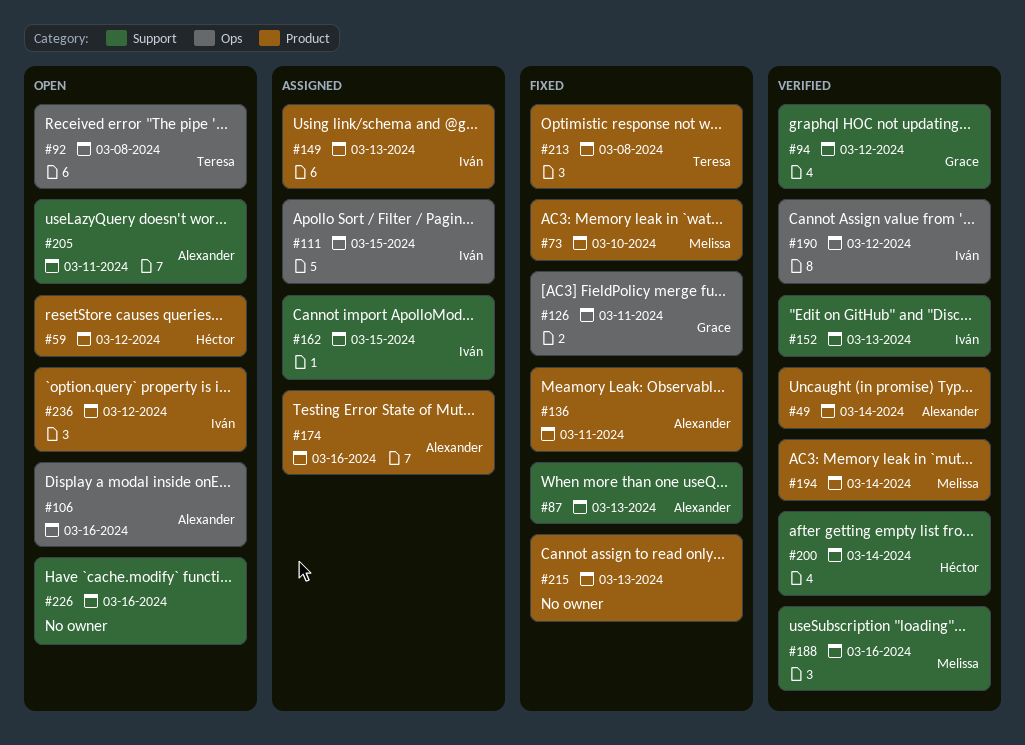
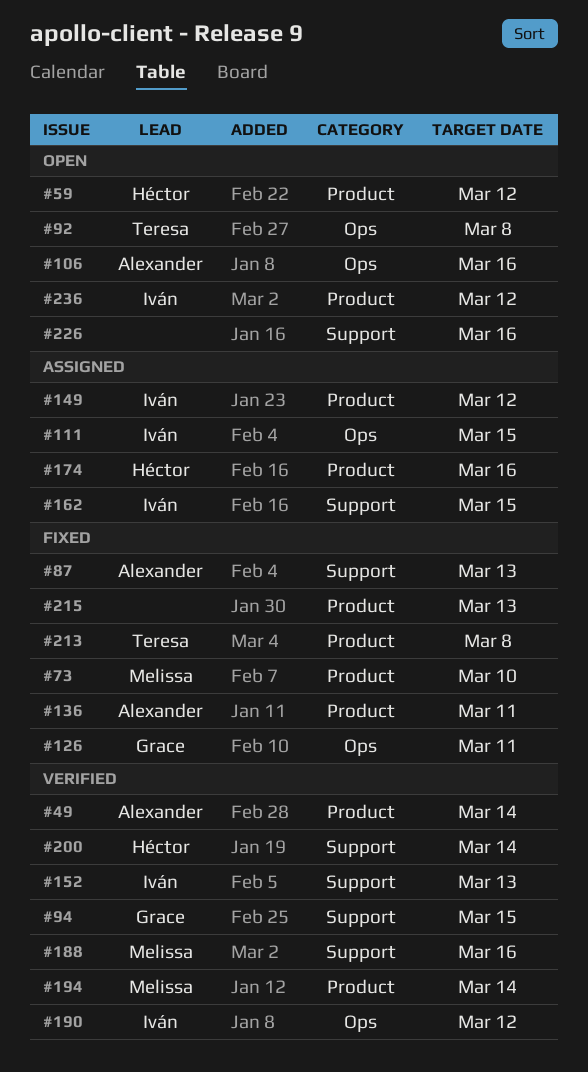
#94, due: Mar 12 -> Mar 15
#149, due: Mar 13 -> Mar 12
#174, owner: Alexander -> Héctor
#205: present -> none

